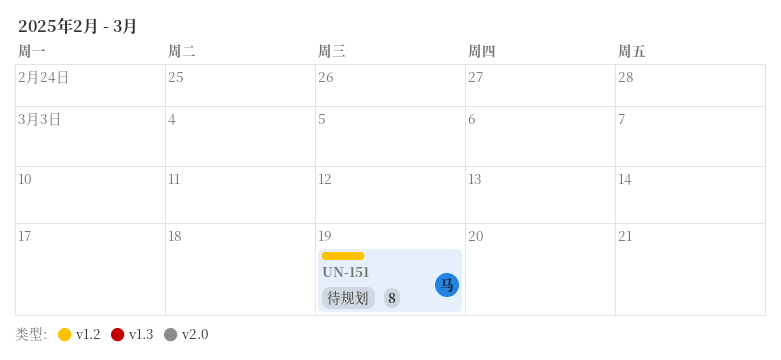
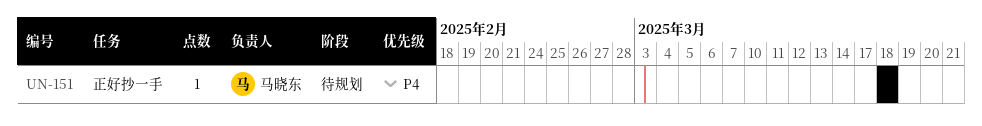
UN-151, estimate: 8 -> 1
UN-151, due: Mar 19 -> Mar 18

